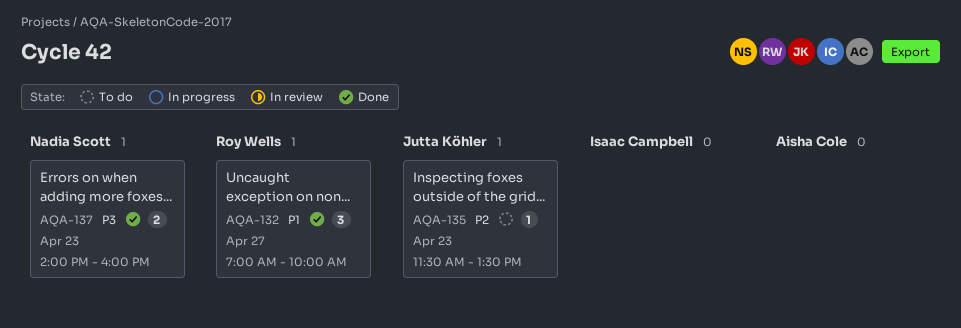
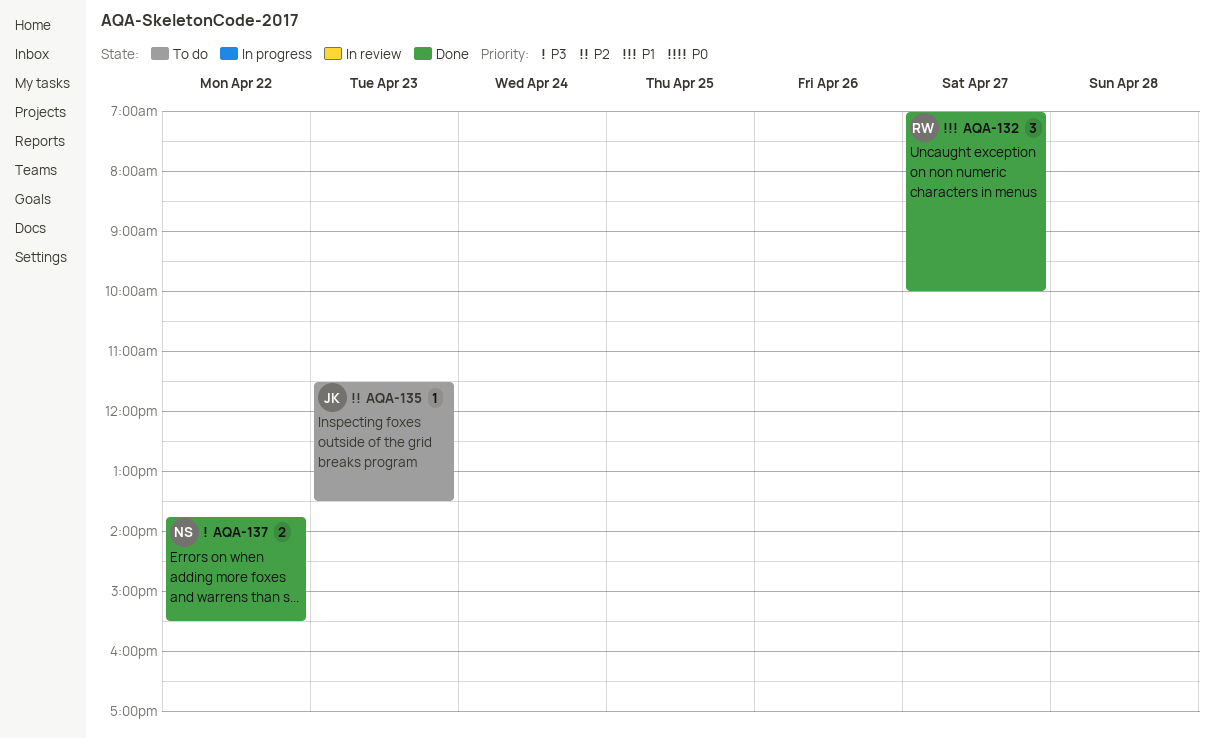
AQA-137, day: Apr 23 -> Apr 22
AQA-137, begins: 14:00 -> 13:45
AQA-137, ends: 16:00 -> 15:30

